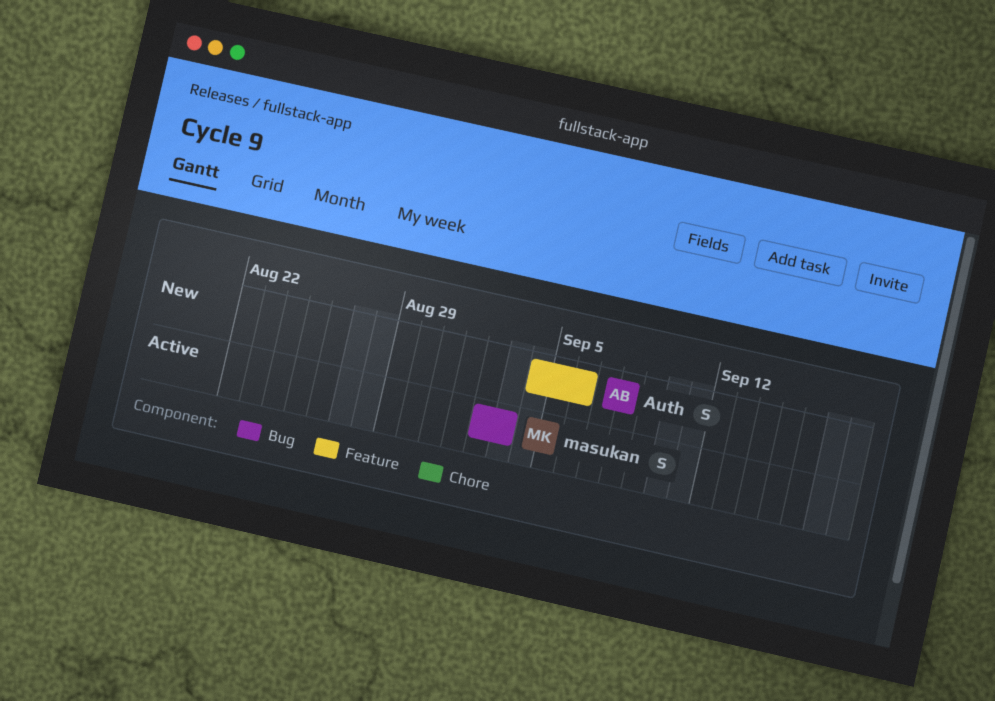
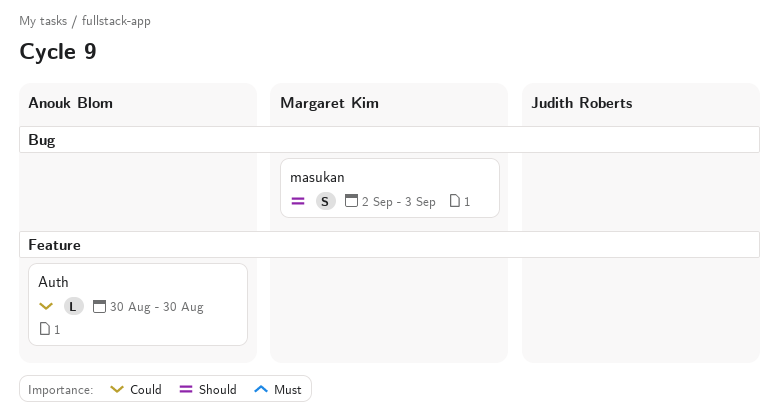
Auth, estimate: S -> L
Auth, start: Sep 4 -> Aug 30
Auth, due: Sep 6 -> Aug 30

